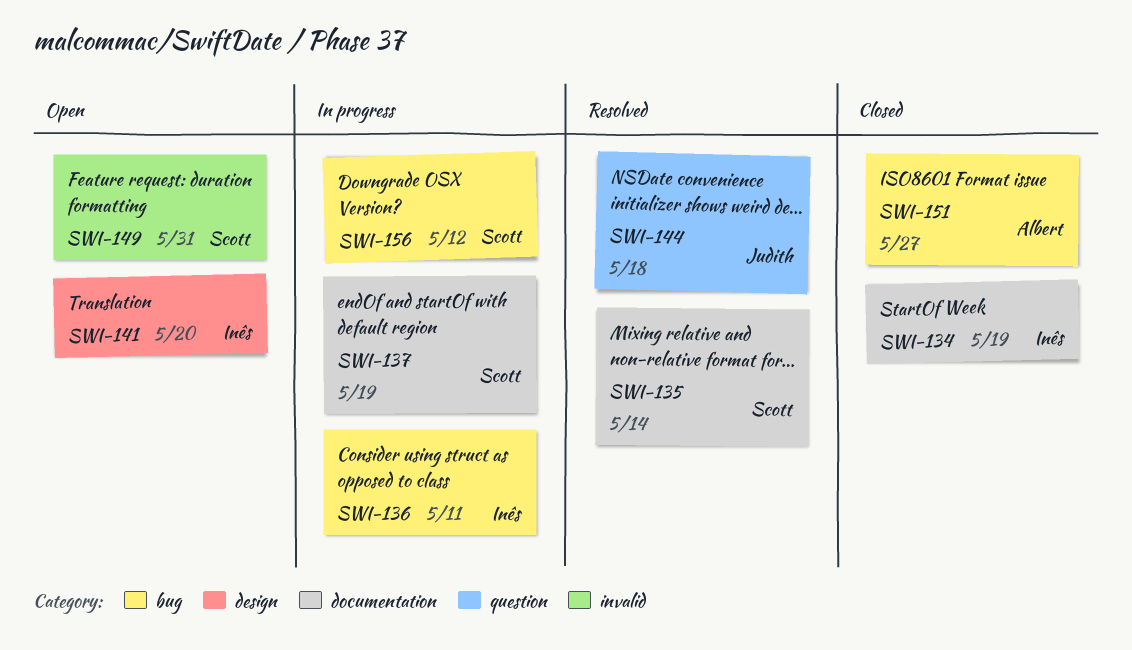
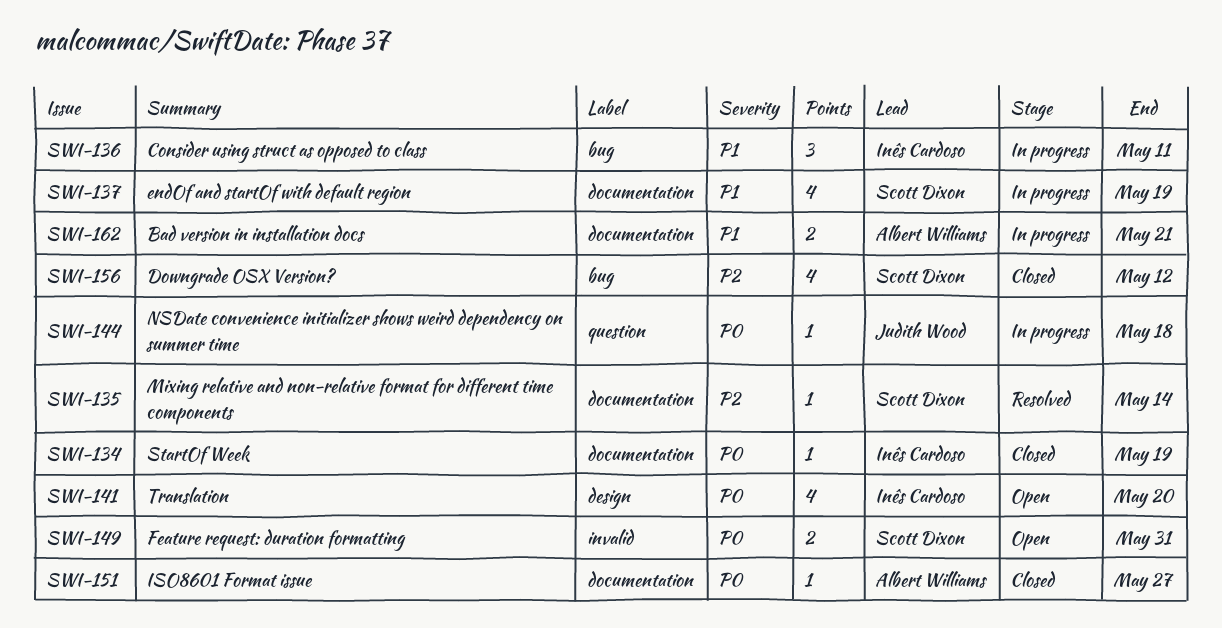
SWI-144, status: Resolved -> In progress
SWI-151, label: bug -> documentation
SWI-156, status: In progress -> Closed
SWI-162: none -> present

